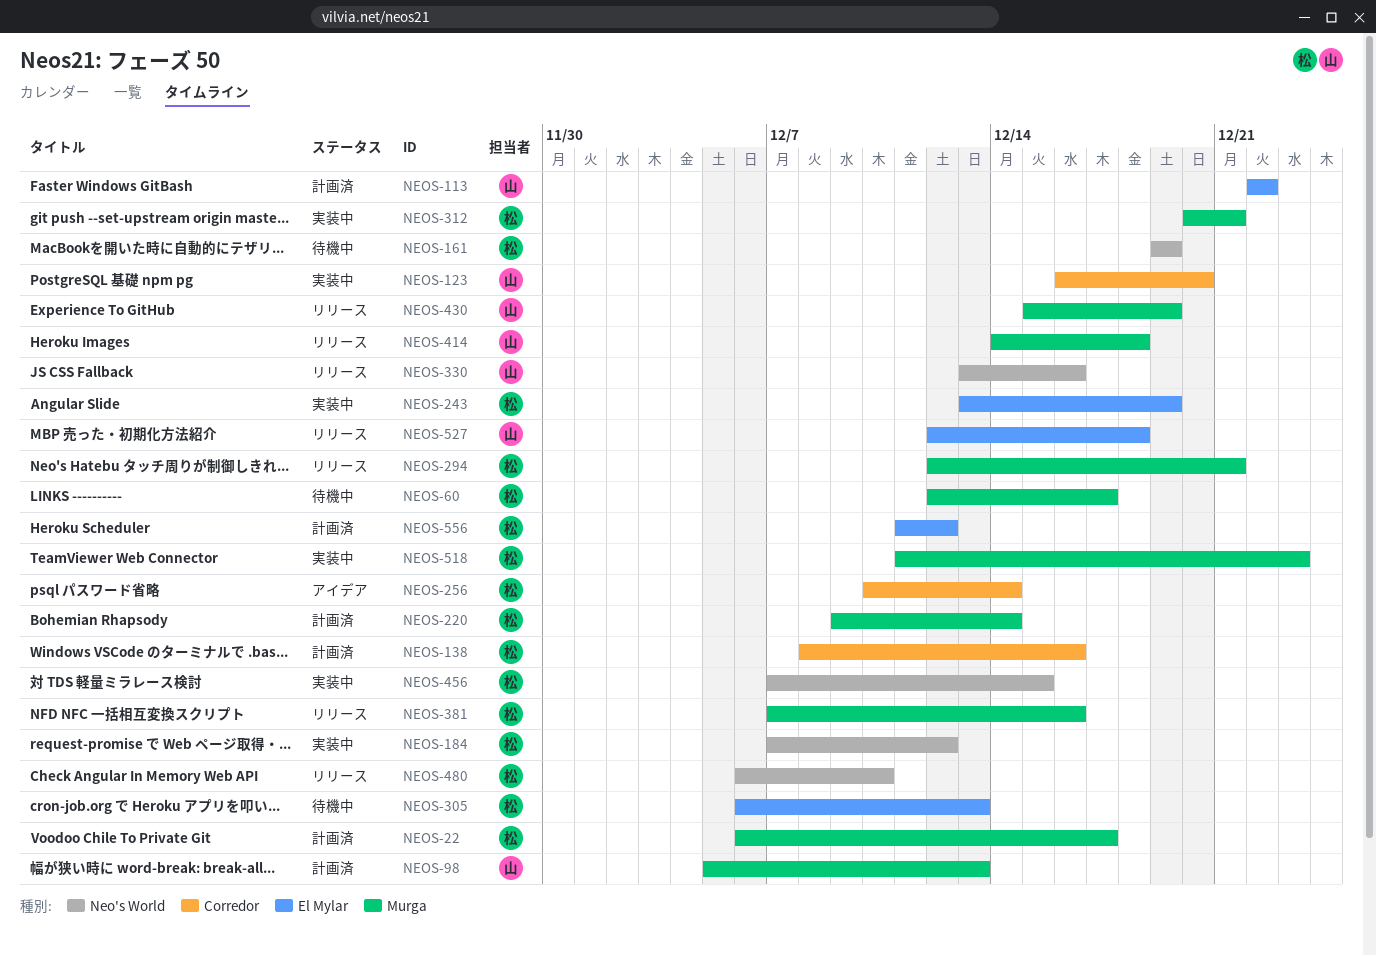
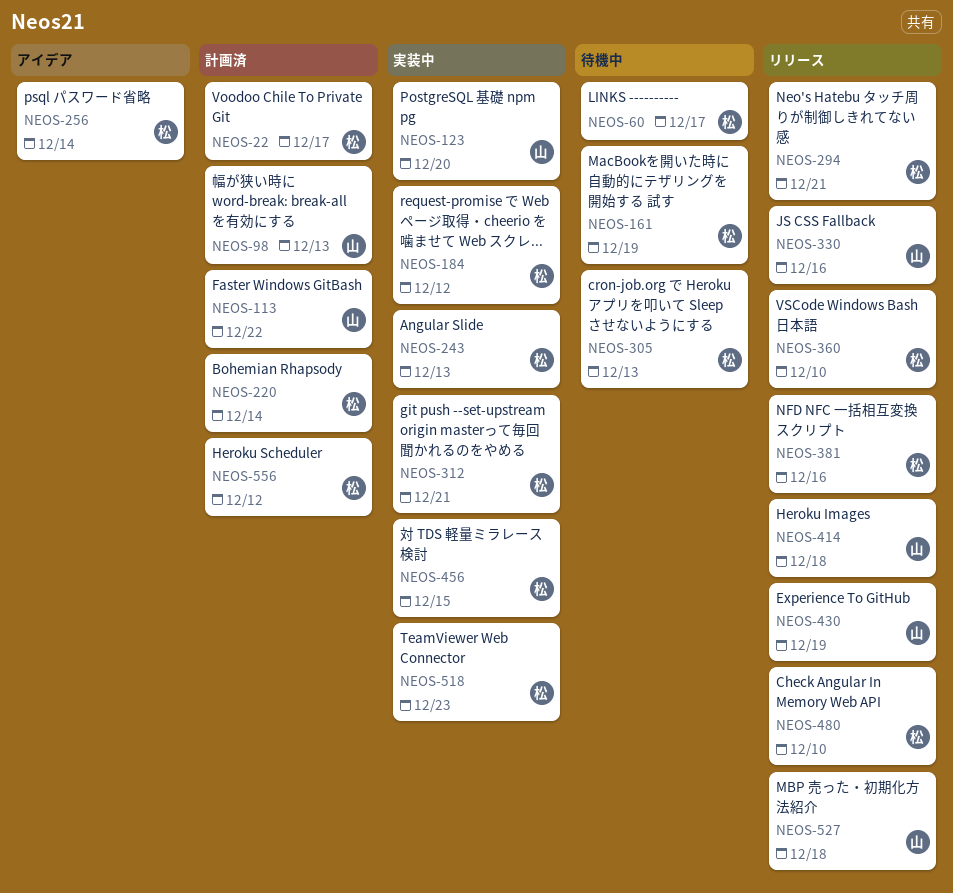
NEOS-138: present -> none
NEOS-243, due: Dec 19 -> Dec 13
NEOS-360: none -> present

